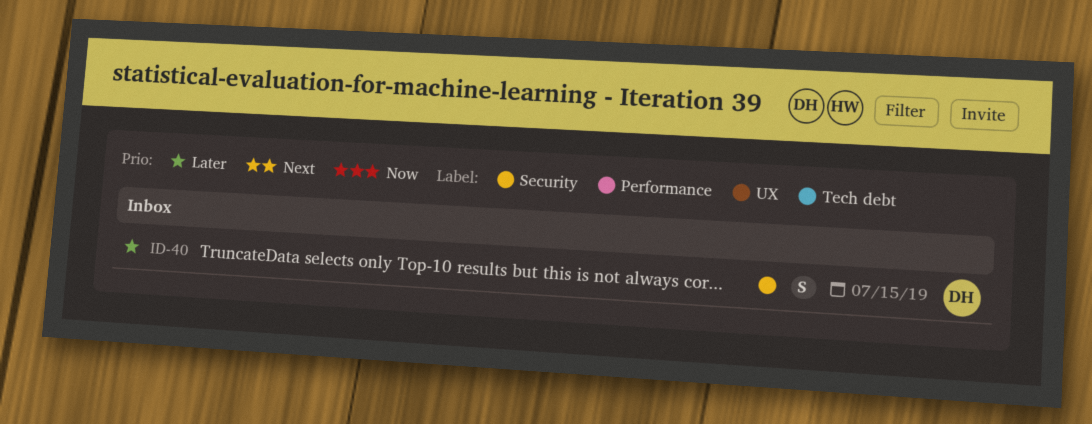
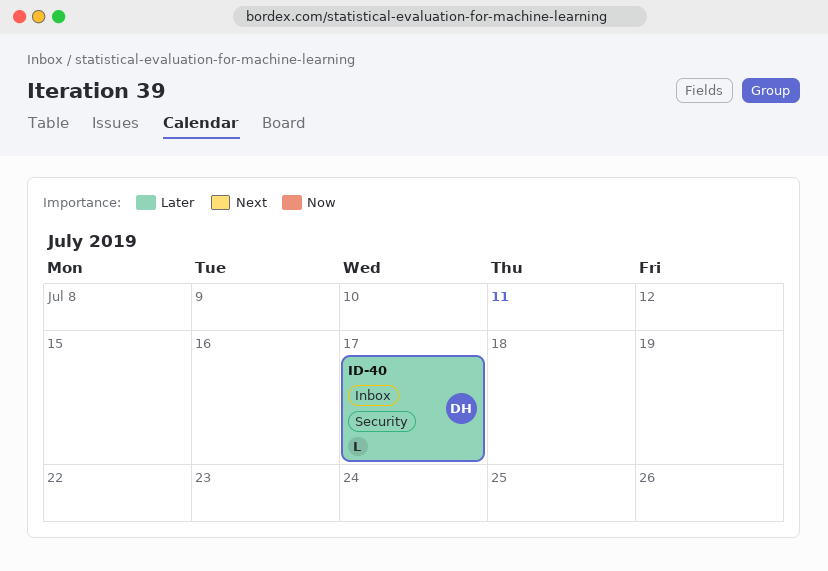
ID-40, estimate: S -> L
ID-40, due: Jul 15 -> Jul 17

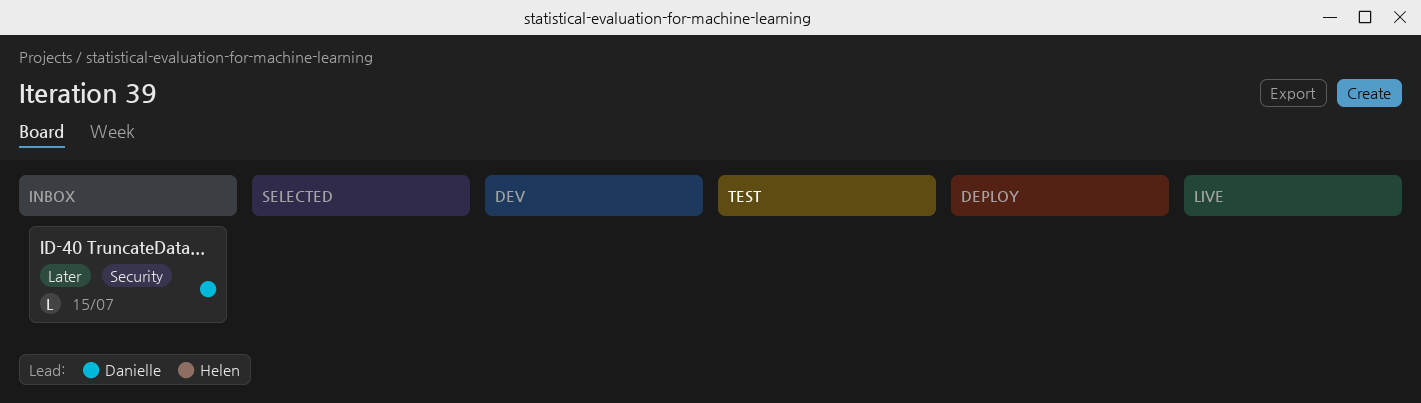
ID-40, due: Jul 17 -> Jul 15

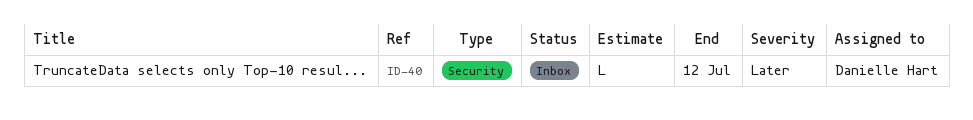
ID-40, due: Jul 15 -> Jul 12

